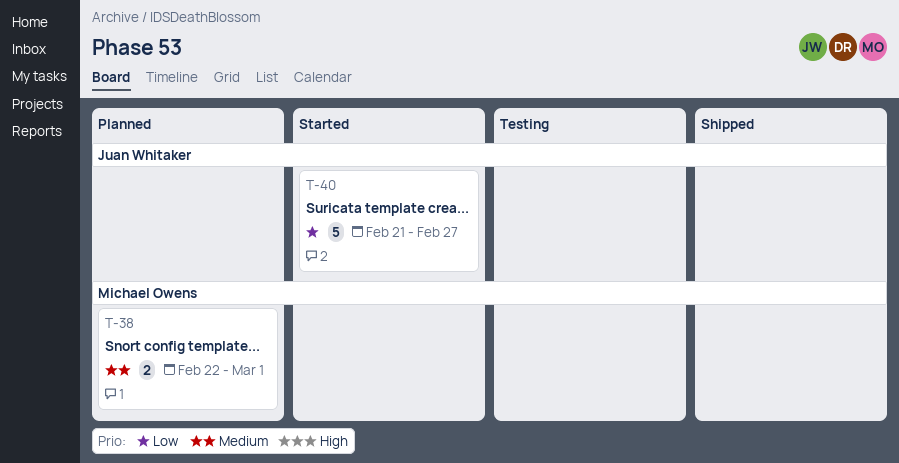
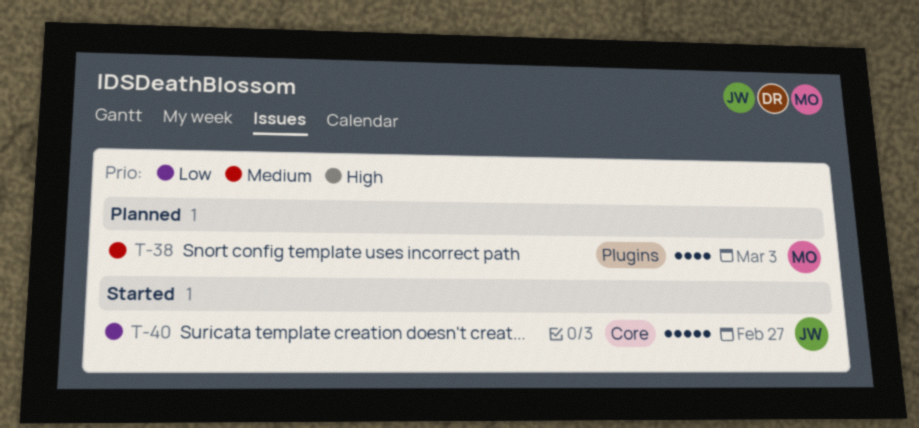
T-38, estimate: 2 -> 4
T-38, due: Mar 1 -> Mar 3

